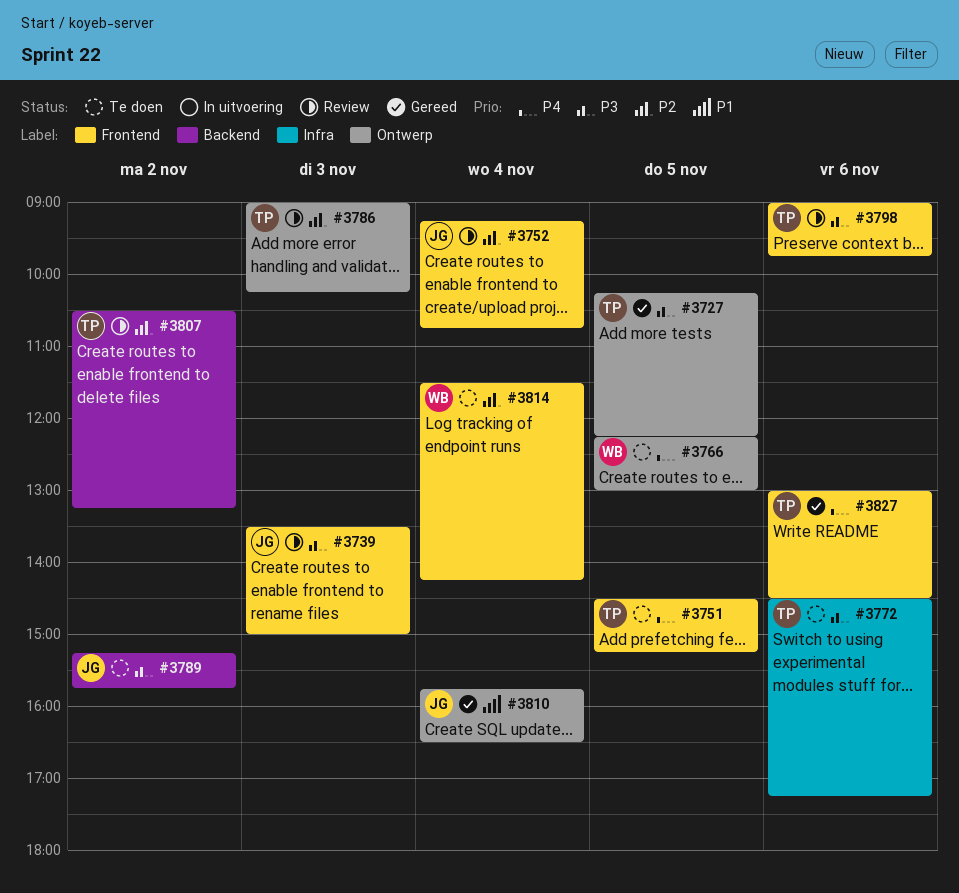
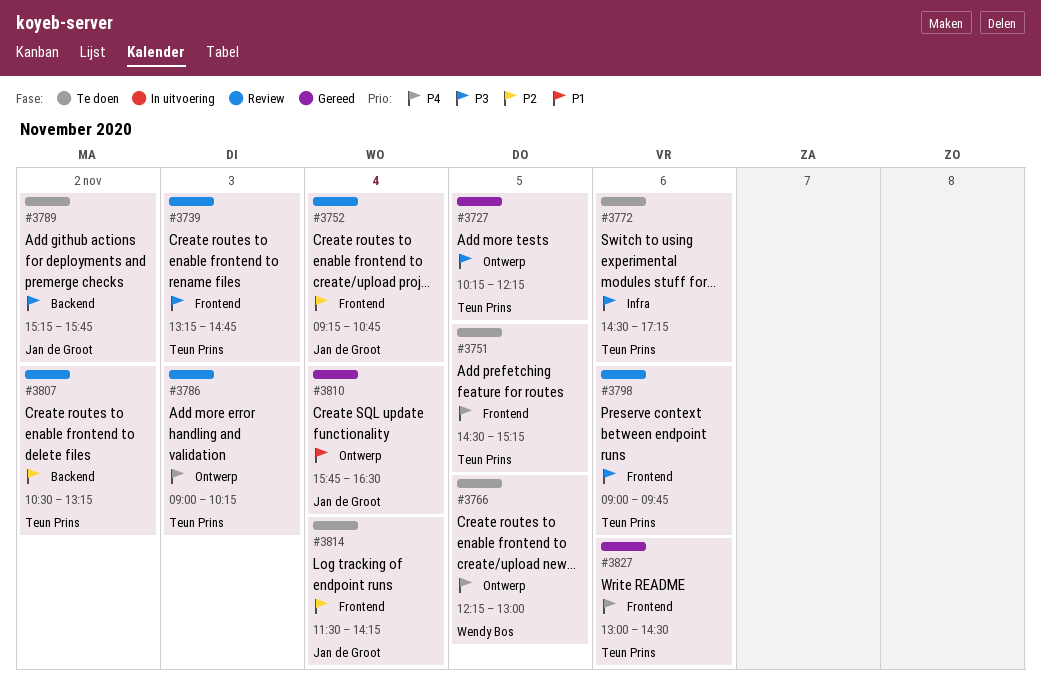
#3739, owner: Jan de Groot -> Teun Prins
#3739, begins: 13:30 -> 13:15
#3739, ends: 15:00 -> 14:45
#3786, priority: P2 -> P4
#3814, owner: Wendy Bos -> Jan de Groot

